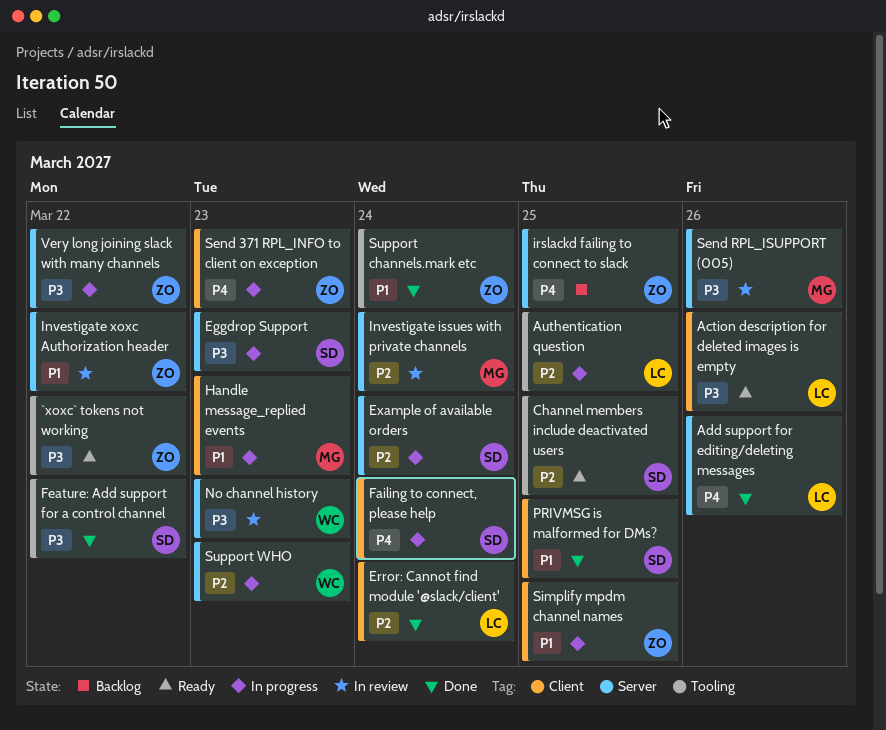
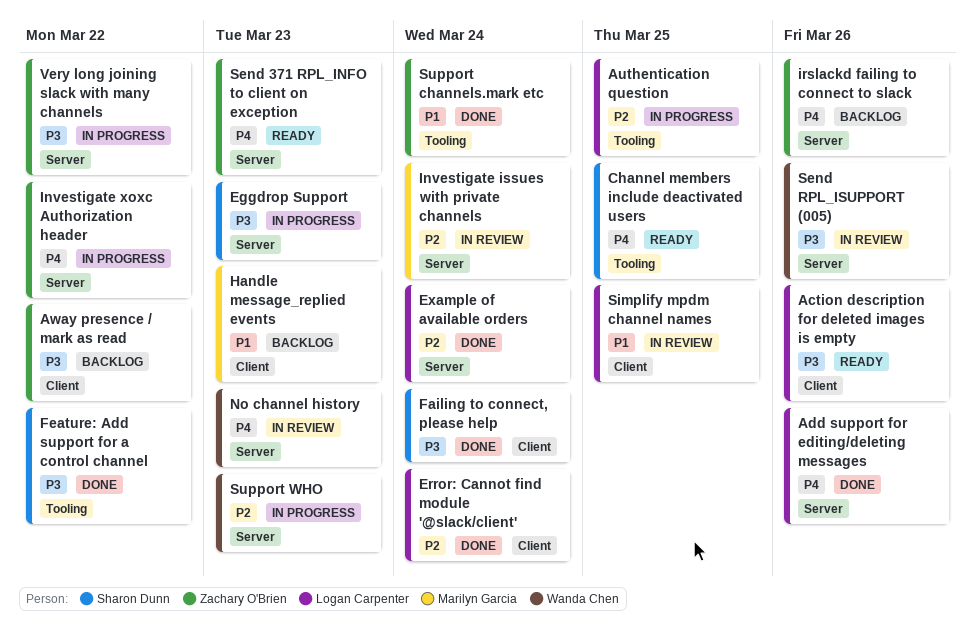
`xoxc` tokens not working: present -> none
Away presence / mark as read: none -> present
Channel members include deactivated users, priority: P2 -> P4
Example of available orders, status: In progress -> Done
Example of available orders, owner: Sharon Dunn -> Logan Carpenter
Failing to connect, please help, status: In progress -> Done
Failing to connect, please help, priority: P4 -> P3
Handle message_replied events, status: In progress -> Backlog
Investigate xoxc Authorization header, status: In review -> In progress
Investigate xoxc Authorization header, priority: P1 -> P4
irslackd failing to connect to slack, due: Mar 25 -> Mar 26
No channel history, priority: P3 -> P4
PRIVMSG is malformed for DMs?: present -> none
Send 371 RPL_INFO to client on exception, status: In progress -> Ready
Send 371 RPL_INFO to client on exception, label: Client -> Server
Send RPL_ISUPPORT (005), owner: Marilyn Garcia -> Wanda Chen
Simplify mpdm channel names, status: In progress -> In review
Simplify mpdm channel names, owner: Zachary O'Brien -> Logan Carpenter

